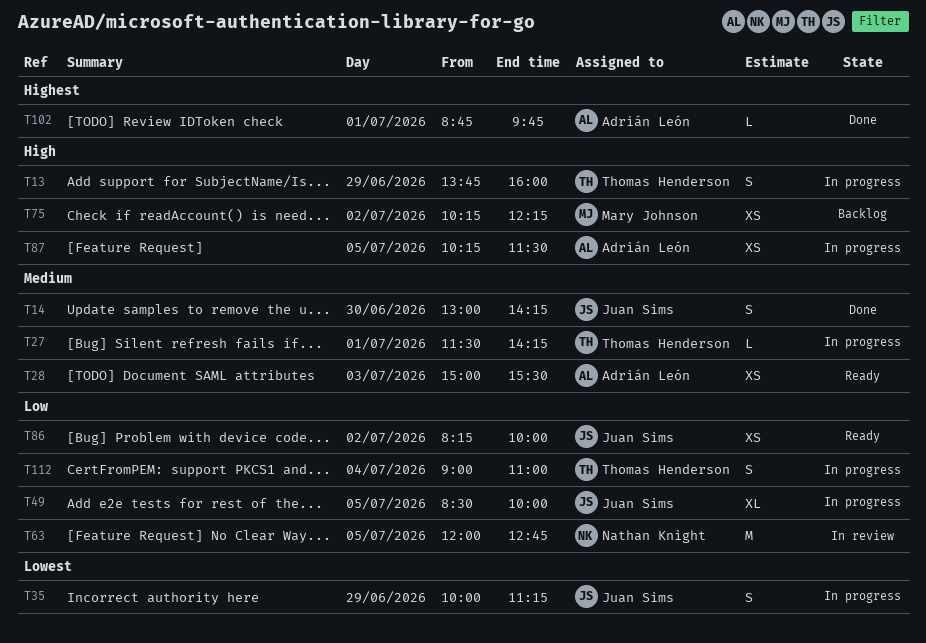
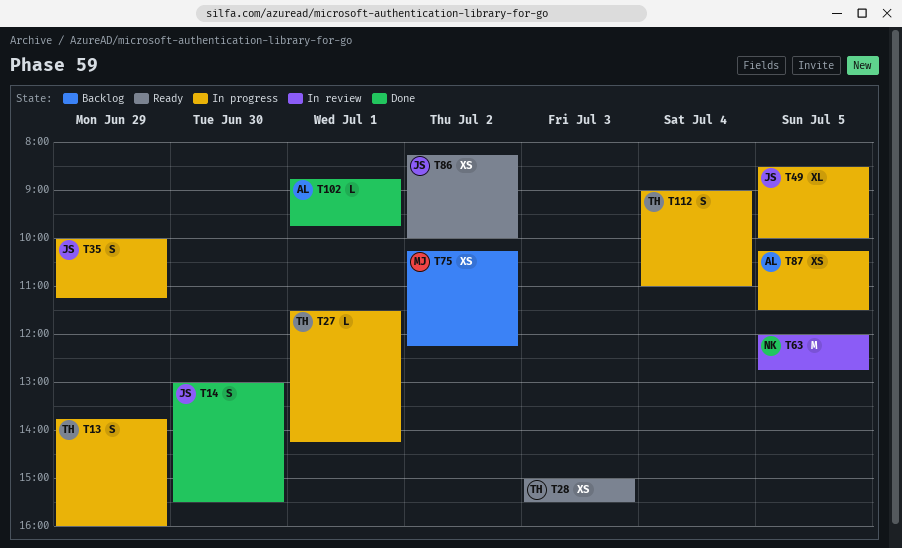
T14, ends: 14:15 -> 15:30
T28, owner: Adrián León -> Thomas Henderson

